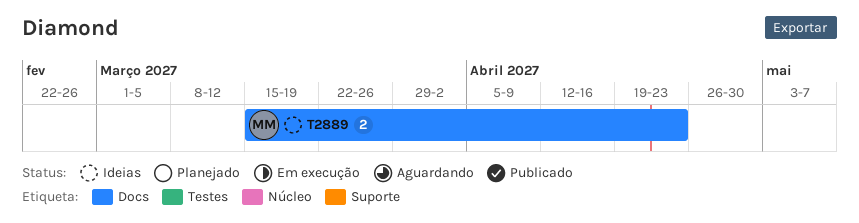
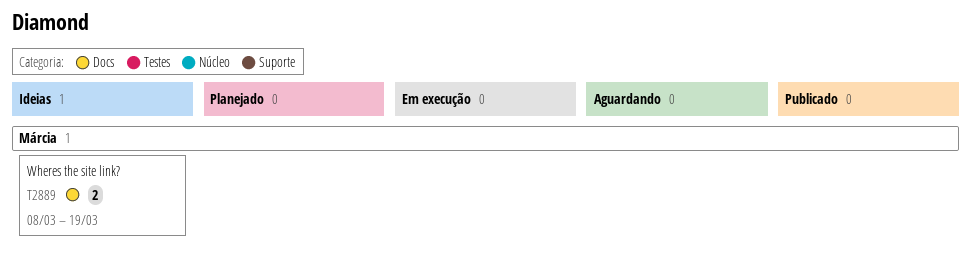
T2889, start: Mar 15 -> Mar 8
T2889, due: Apr 23 -> Mar 19

